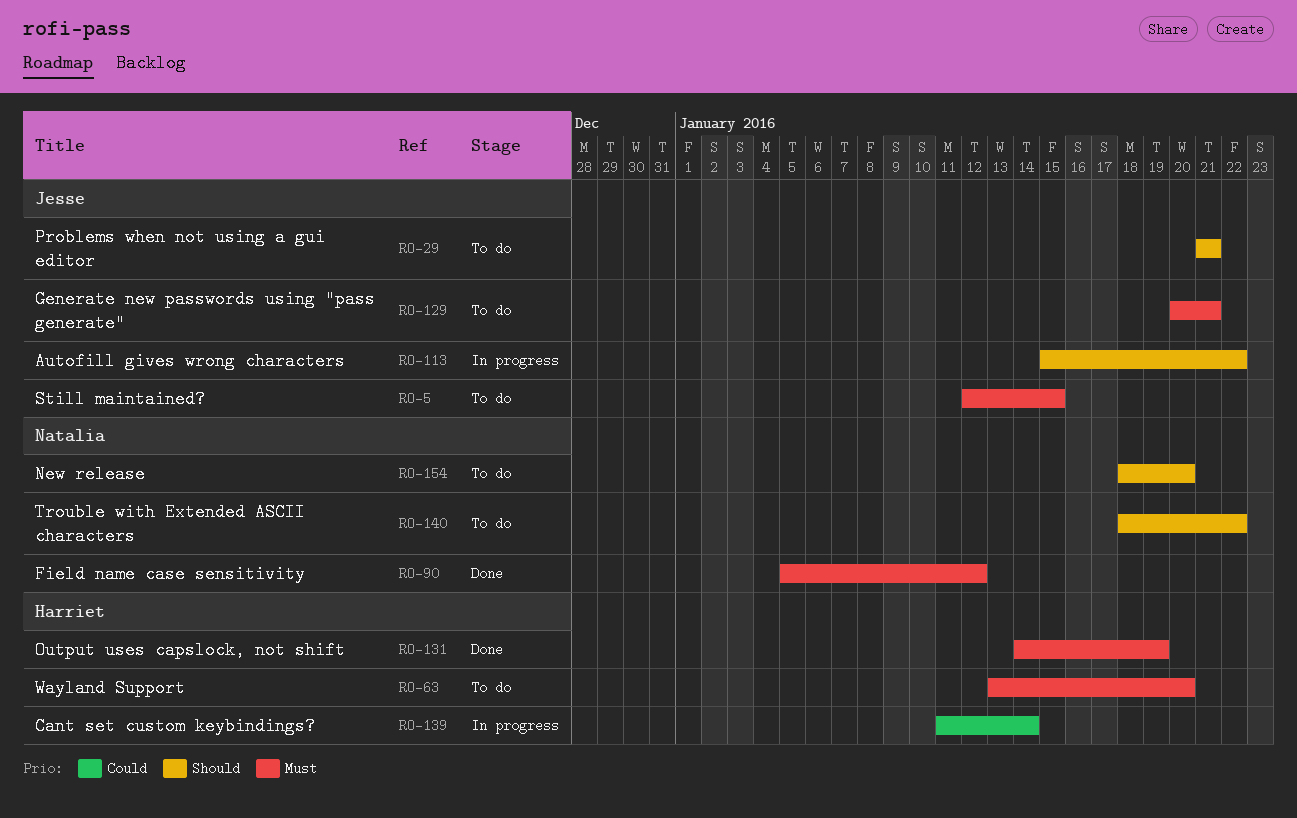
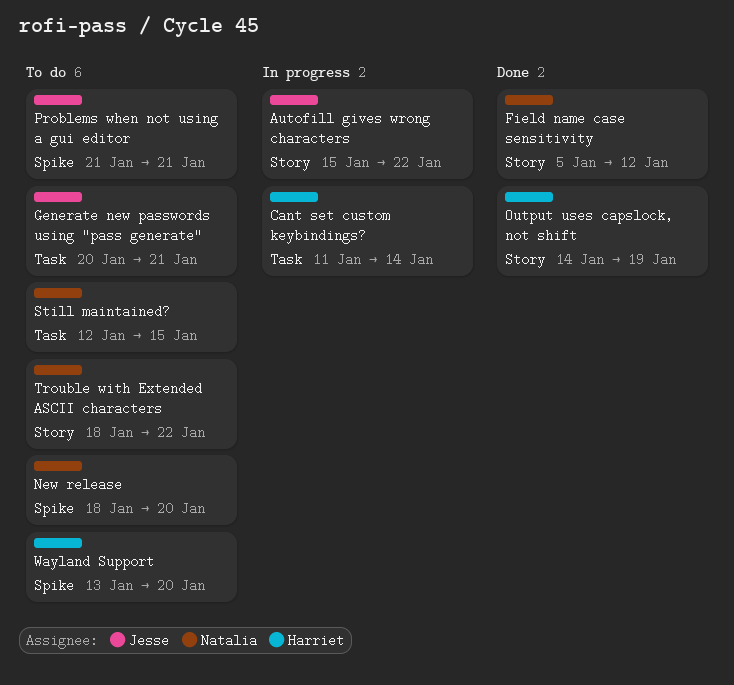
Still maintained?, owner: Jesse -> Natalia

